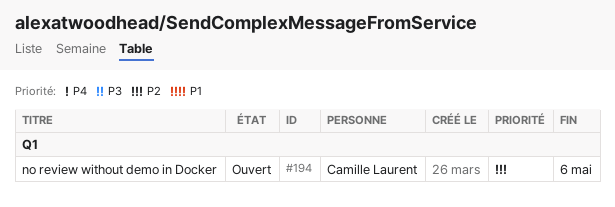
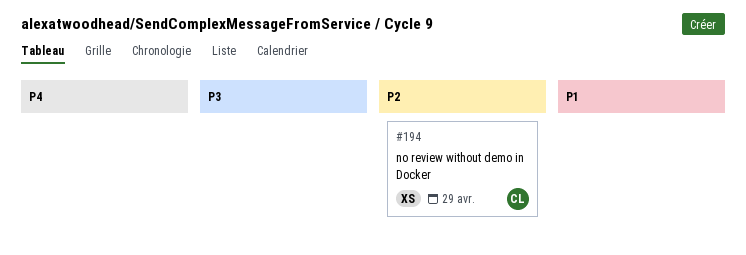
#194, due: May 6 -> Apr 29

